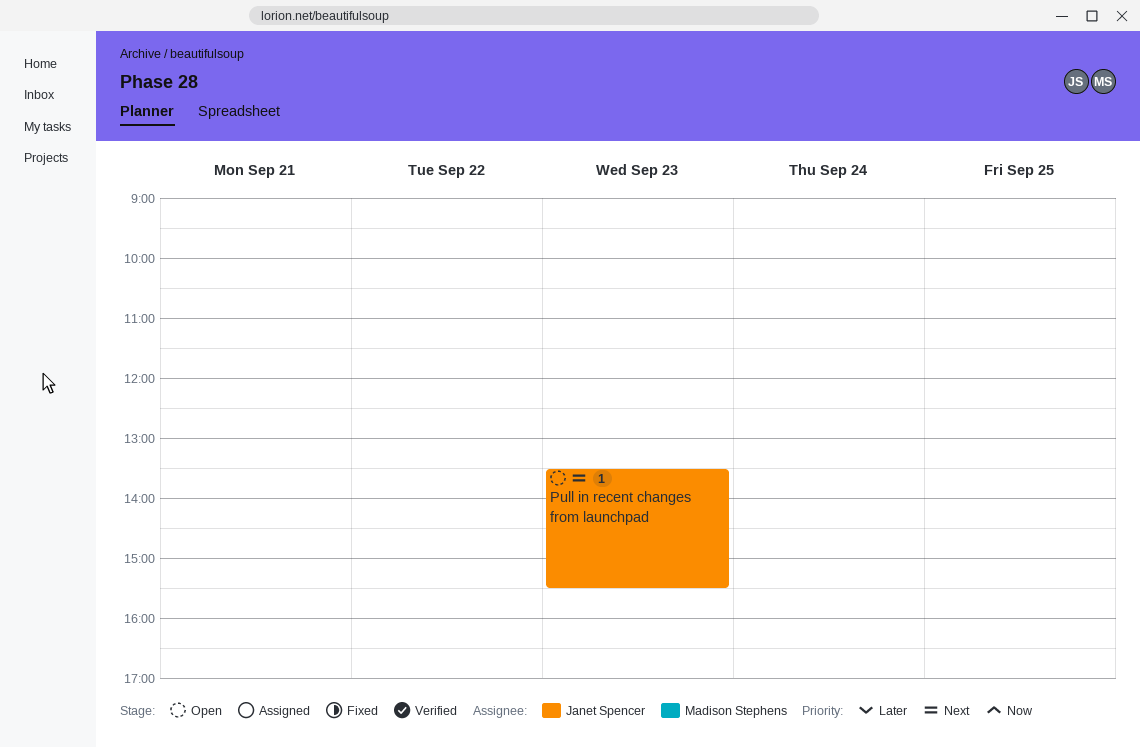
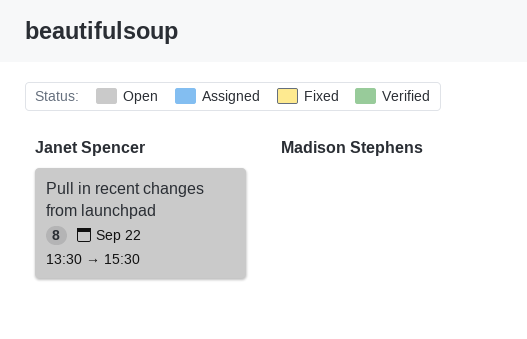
Pull in recent changes from launchpad, estimate: 1 -> 8
Pull in recent changes from launchpad, day: Sep 23 -> Sep 22

